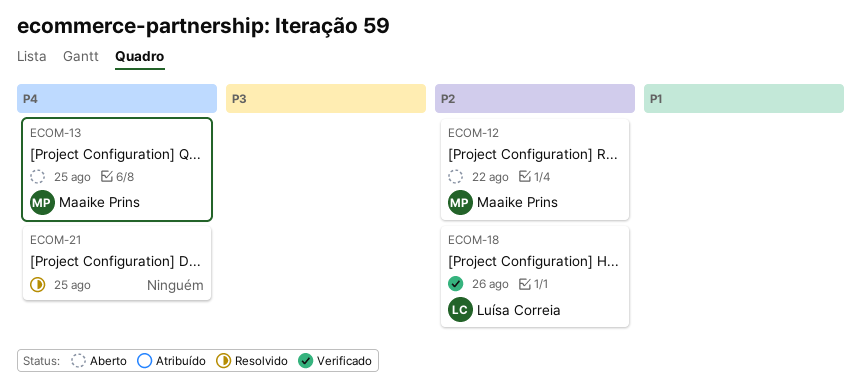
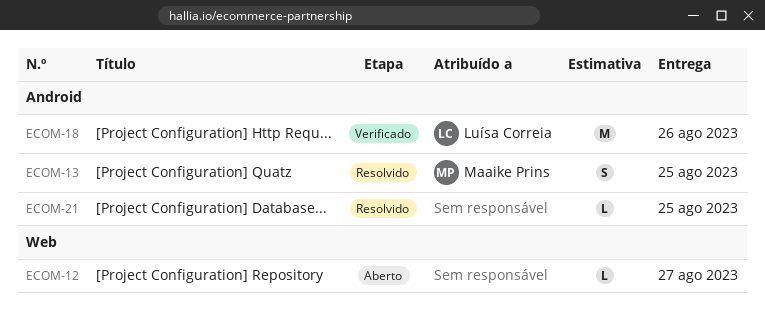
ECOM-12, owner: Maaike Prins -> none
ECOM-12, due: Aug 22 -> Aug 27
ECOM-13, status: Aberto -> Resolvido

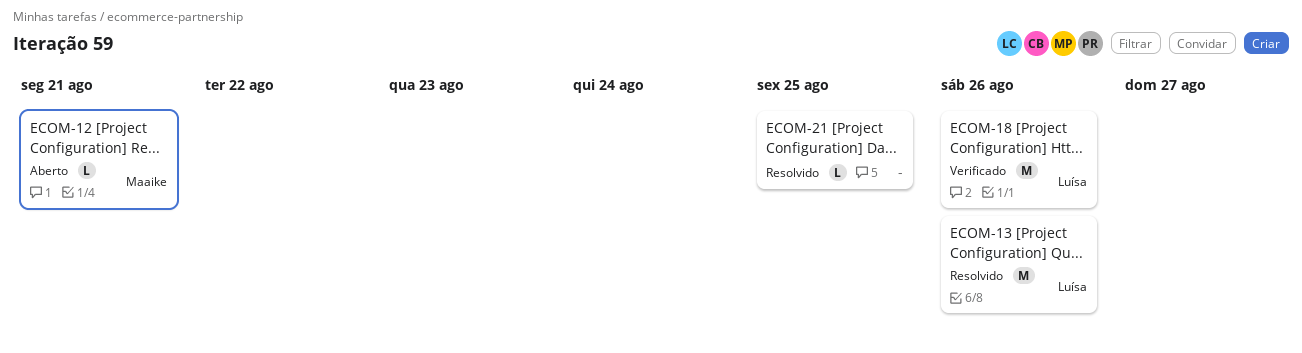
ECOM-12, owner: none -> Maaike Prins
ECOM-12, due: Aug 27 -> Aug 21
ECOM-13, owner: Maaike Prins -> Luísa Correia
ECOM-13, estimate: S -> M
ECOM-13, due: Aug 25 -> Aug 26

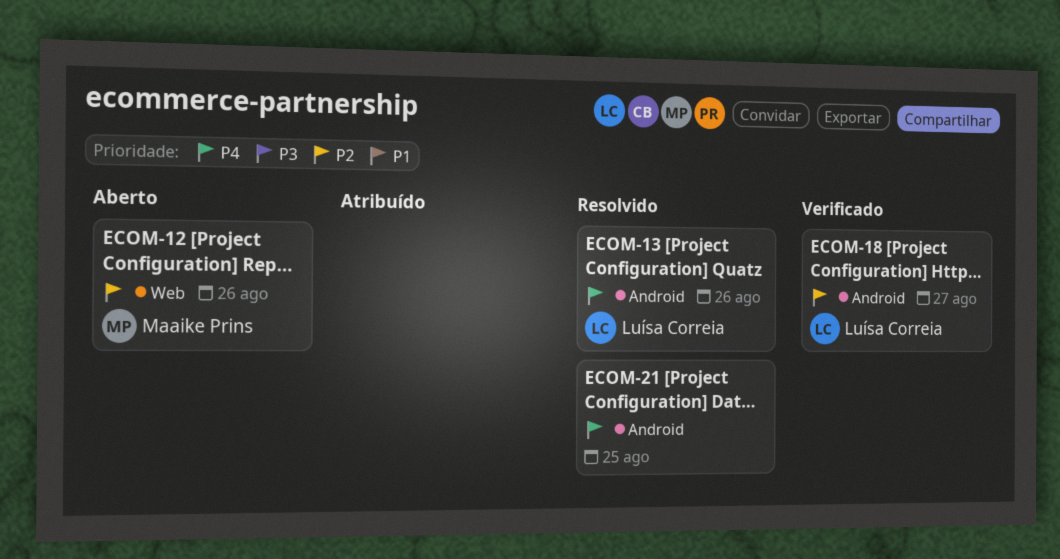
ECOM-12, due: Aug 21 -> Aug 26
ECOM-18, due: Aug 26 -> Aug 27

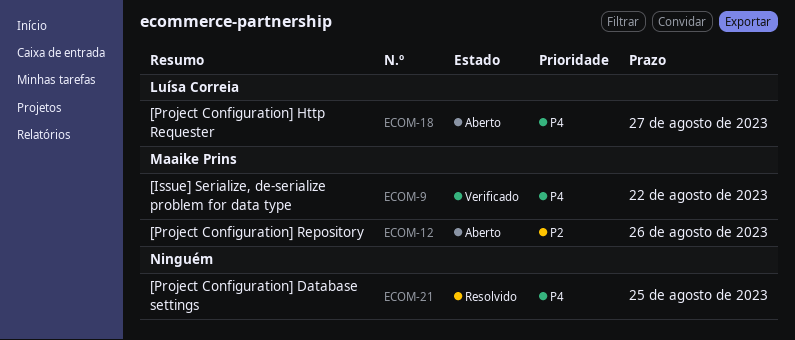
ECOM-9: none -> present
ECOM-13: present -> none
ECOM-18, status: Verificado -> Aberto
ECOM-18, priority: P2 -> P4

